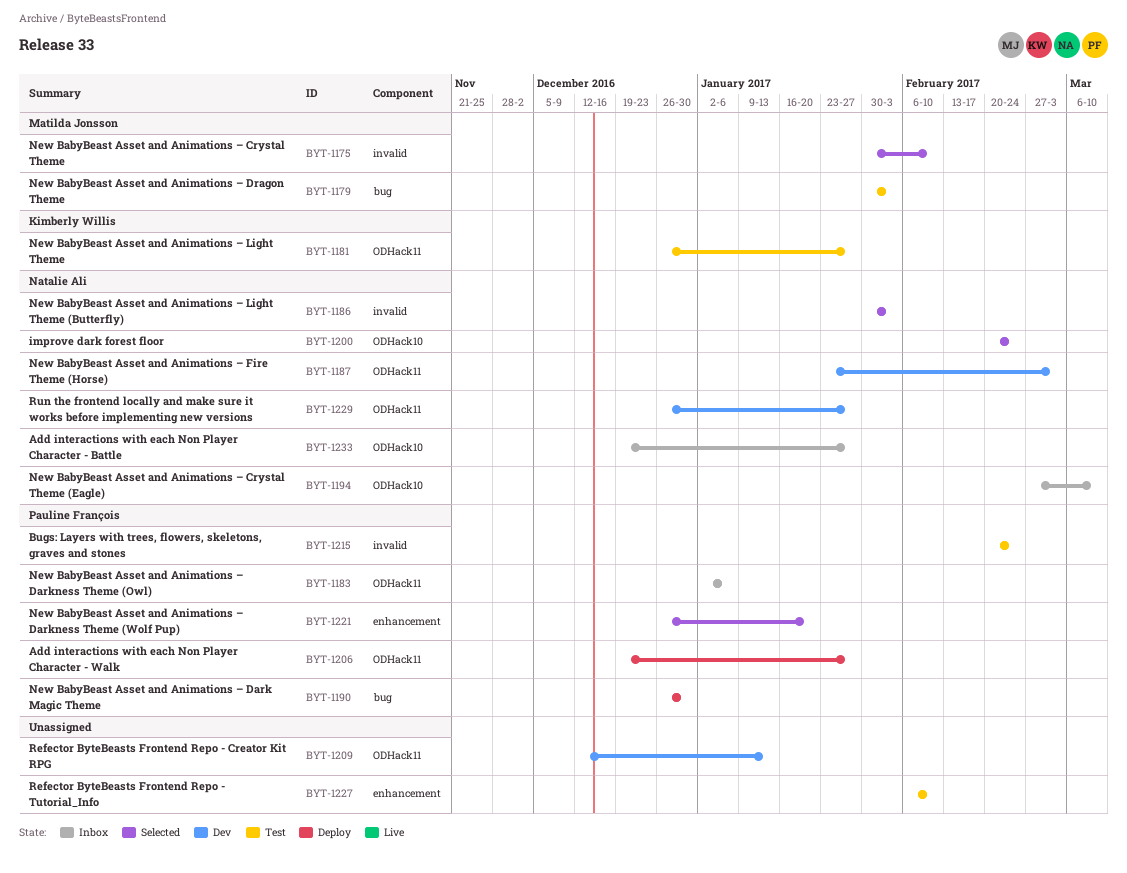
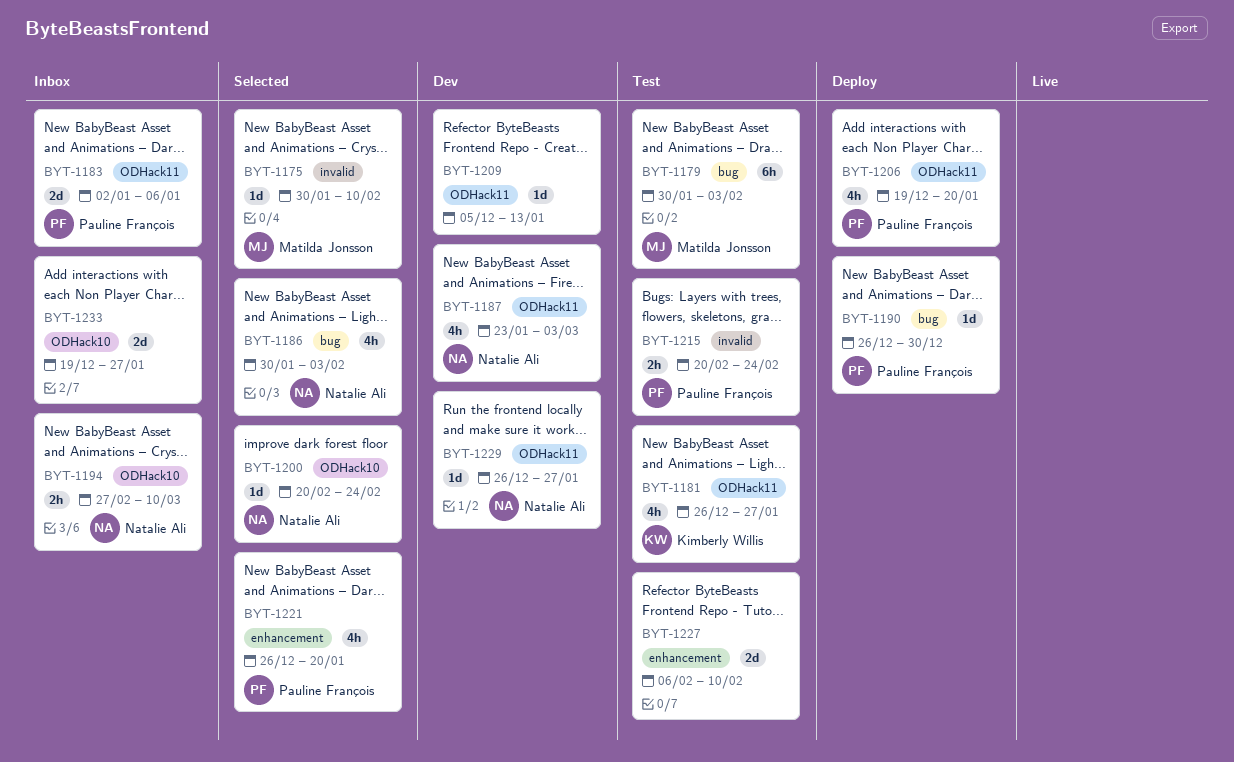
BYT-1186, label: invalid -> bug
BYT-1206, due: Jan 27 -> Jan 20
BYT-1209, start: Dec 12 -> Dec 5
BYT-1233, owner: Natalie Ali -> none

